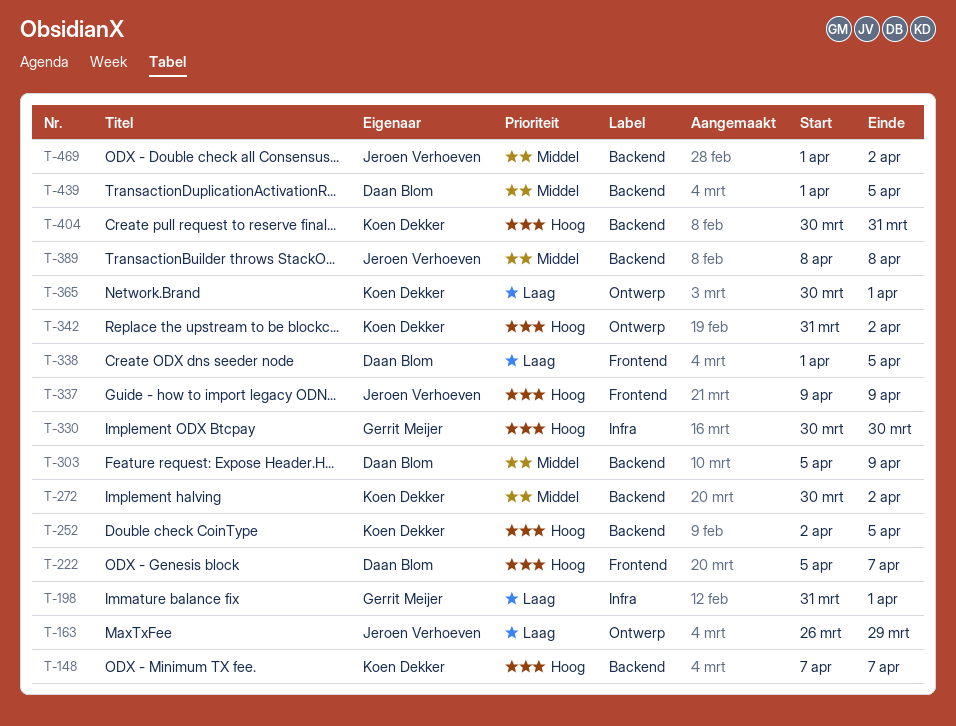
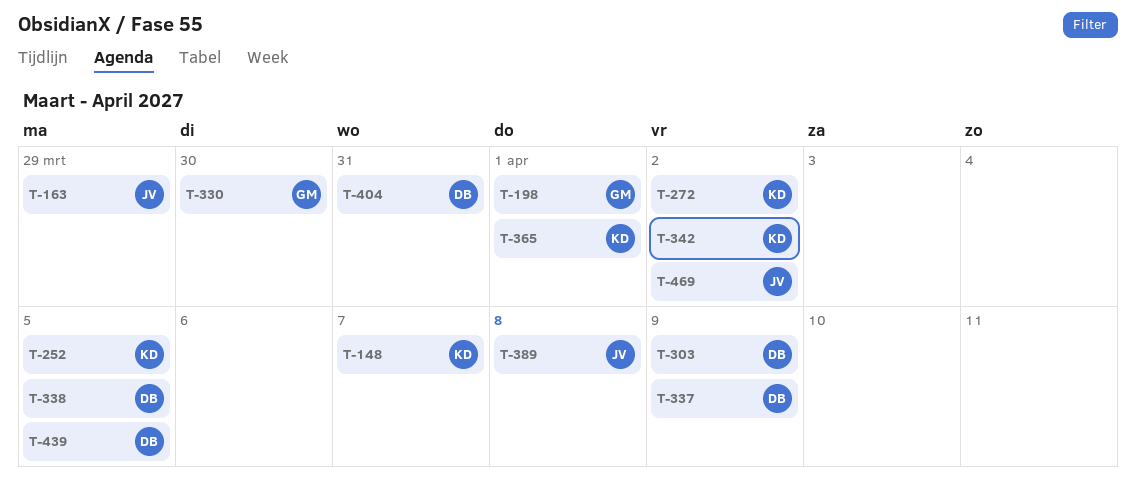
T-222: present -> none
T-337, owner: Jeroen Verhoeven -> Daan Blom
T-404, owner: Koen Dekker -> Daan Blom

